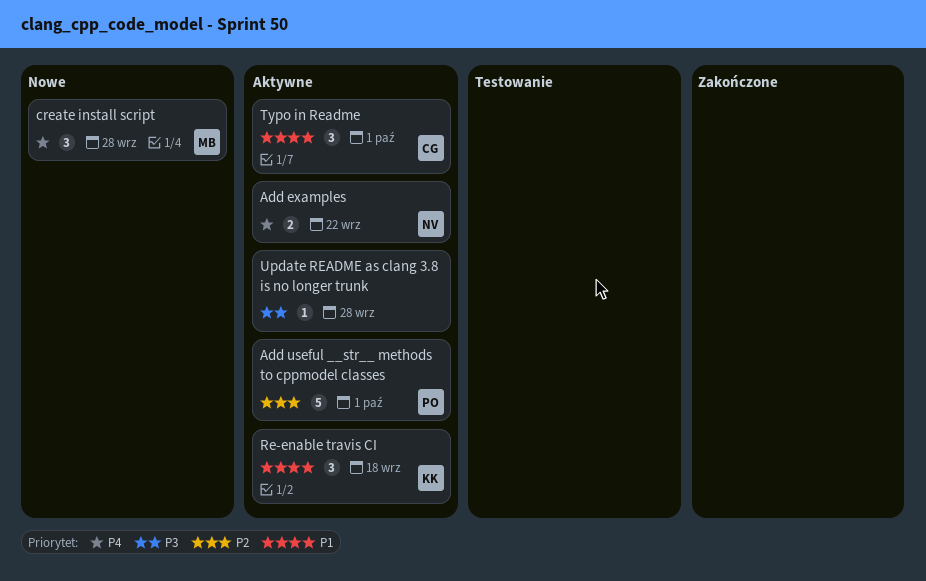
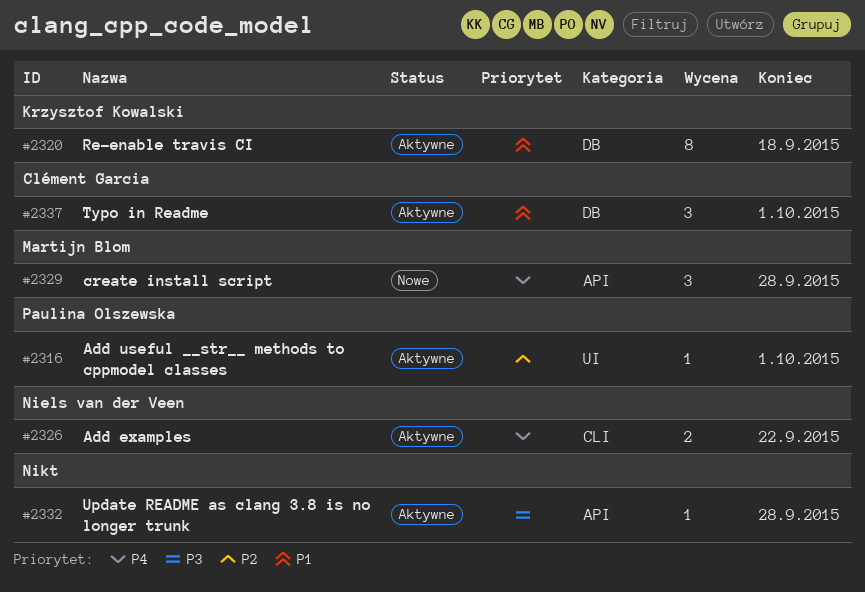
Add useful __str__ methods to cppmodel classes, estimate: 5 -> 1
Re-enable travis CI, estimate: 3 -> 8

